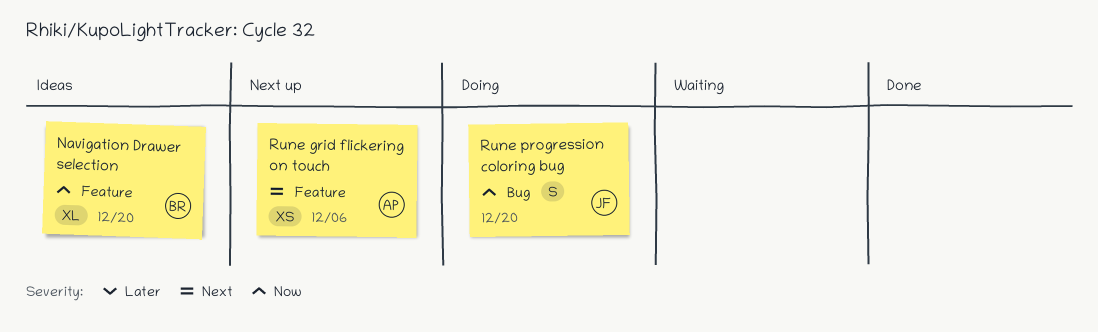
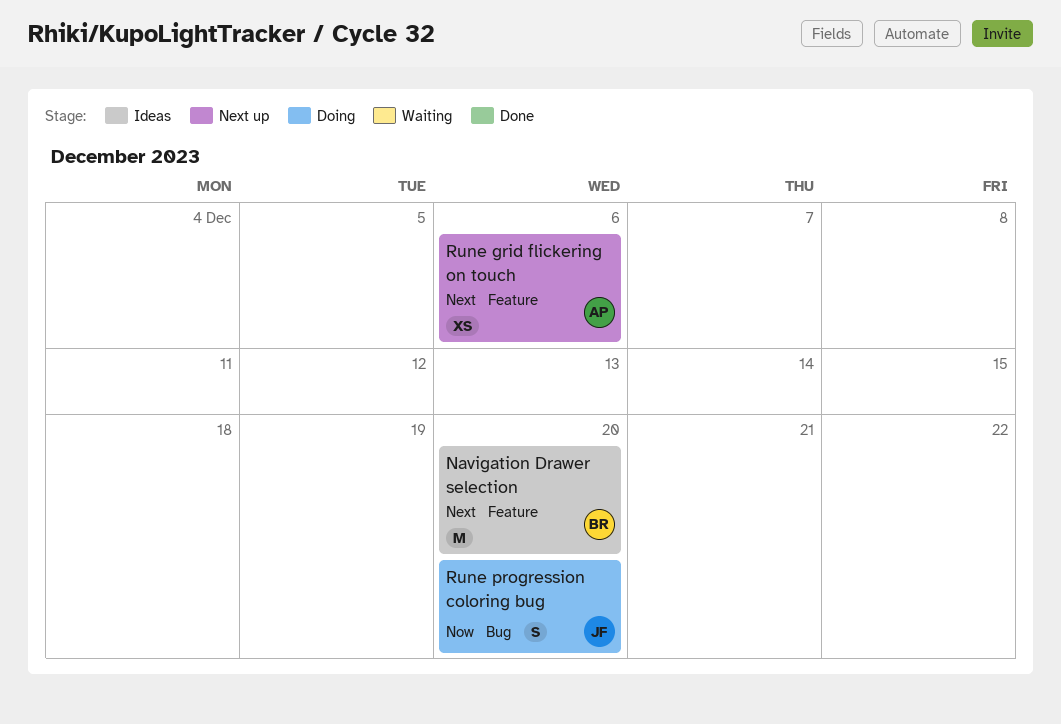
Navigation Drawer selection, priority: Now -> Next
Navigation Drawer selection, estimate: XL -> M

